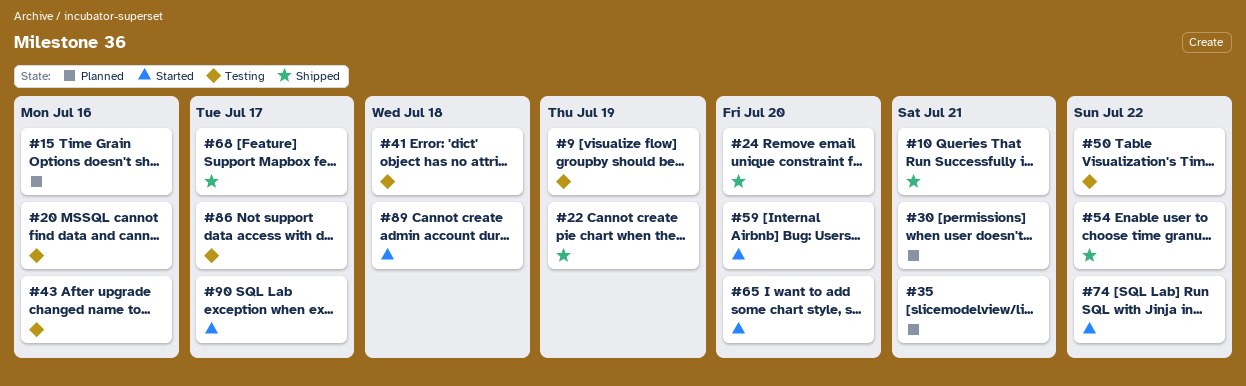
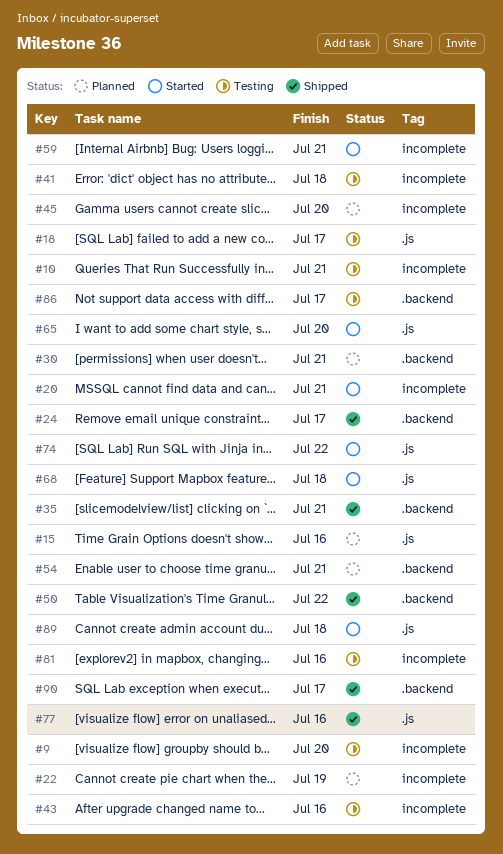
#9, due: Jul 19 -> Jul 20
#10, status: Shipped -> Testing
#18: none -> present
#20, status: Testing -> Started
#20, due: Jul 16 -> Jul 21
#22, status: Shipped -> Planned
#24, due: Jul 20 -> Jul 17
#35, status: Planned -> Shipped
#45: none -> present
#50, status: Testing -> Shipped
#54, status: Shipped -> Planned
#54, due: Jul 22 -> Jul 21
#59, due: Jul 20 -> Jul 21
#68, status: Shipped -> Started
#68, due: Jul 17 -> Jul 18
#77: none -> present
#81: none -> present
#90, status: Started -> Shipped

